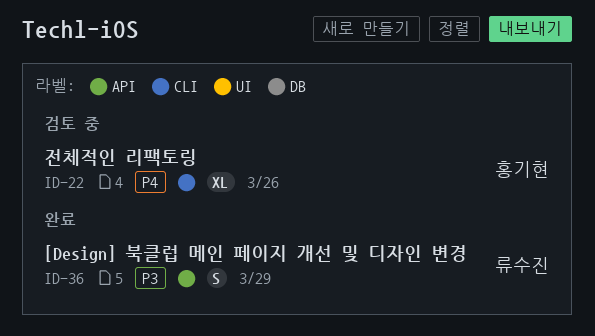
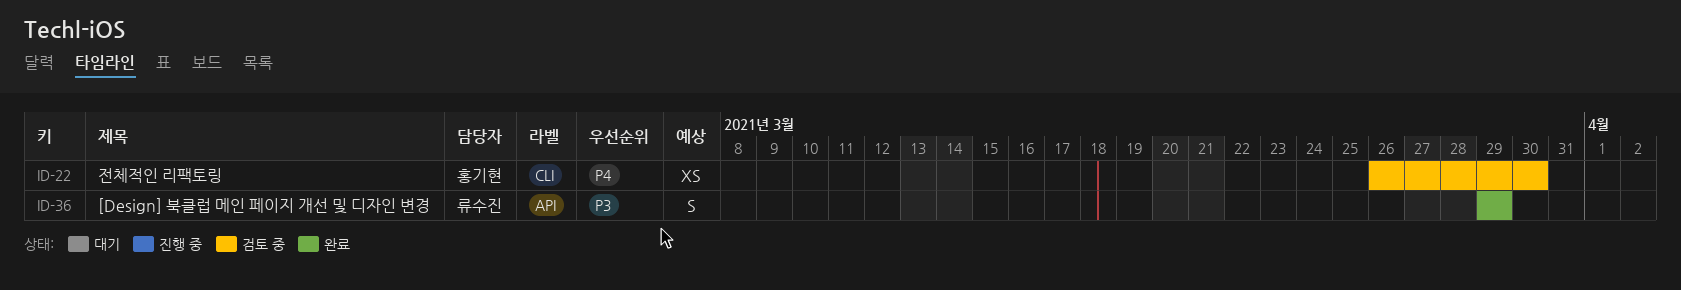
ID-22, estimate: XL -> XS
ID-22, due: Mar 26 -> Mar 30

